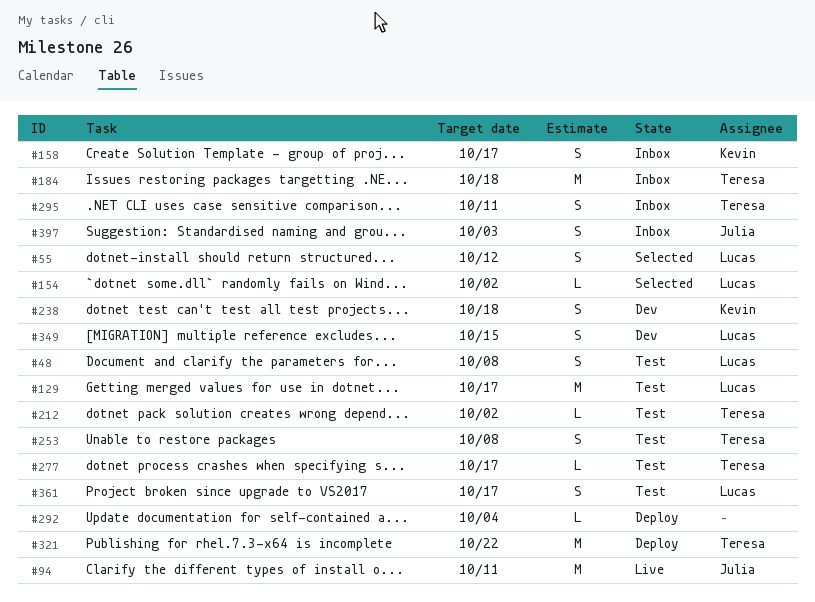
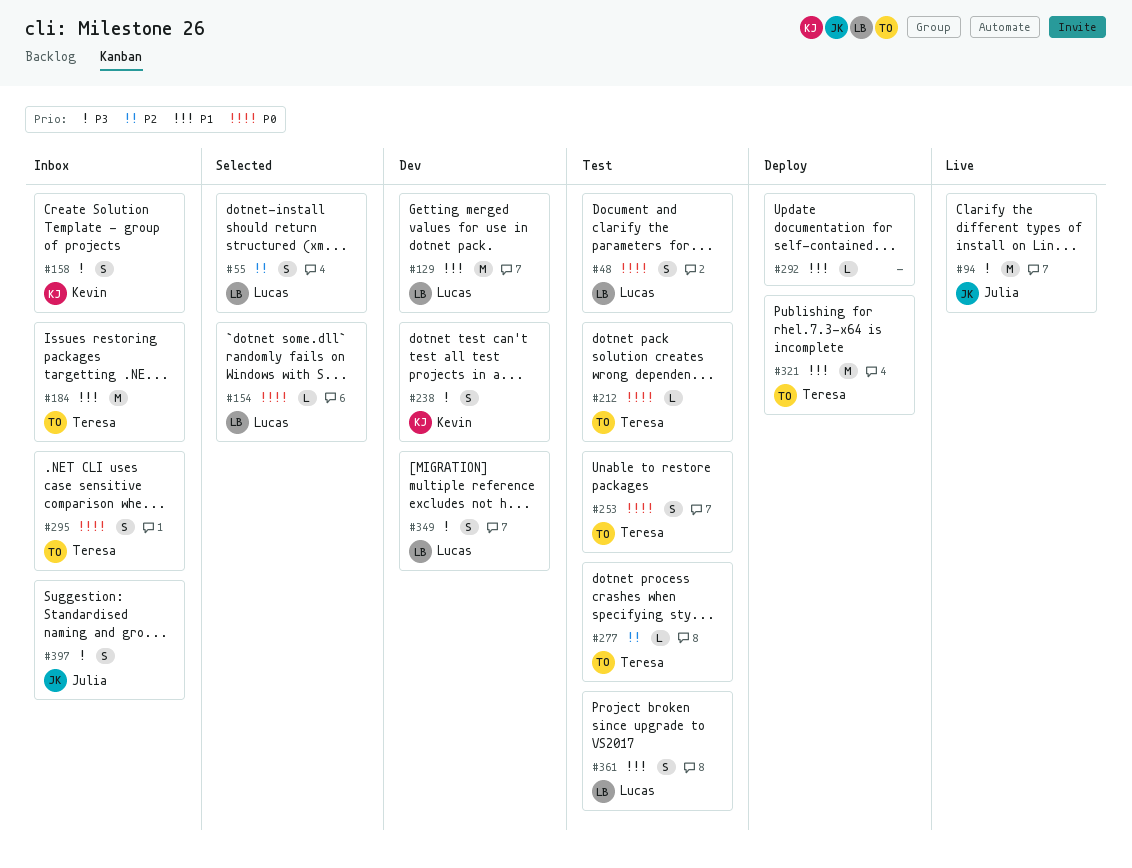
#129, status: Test -> Dev

